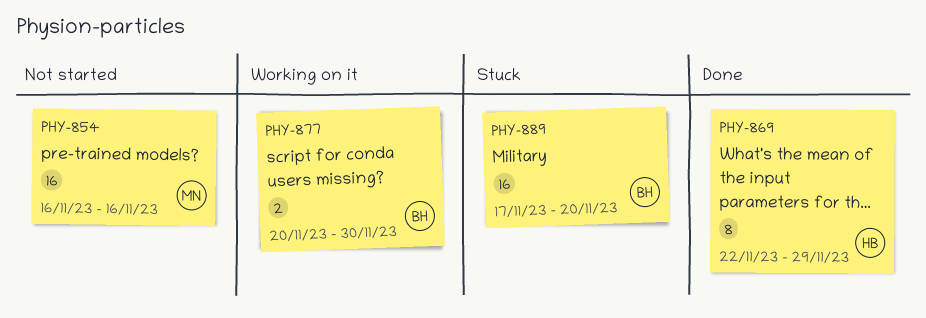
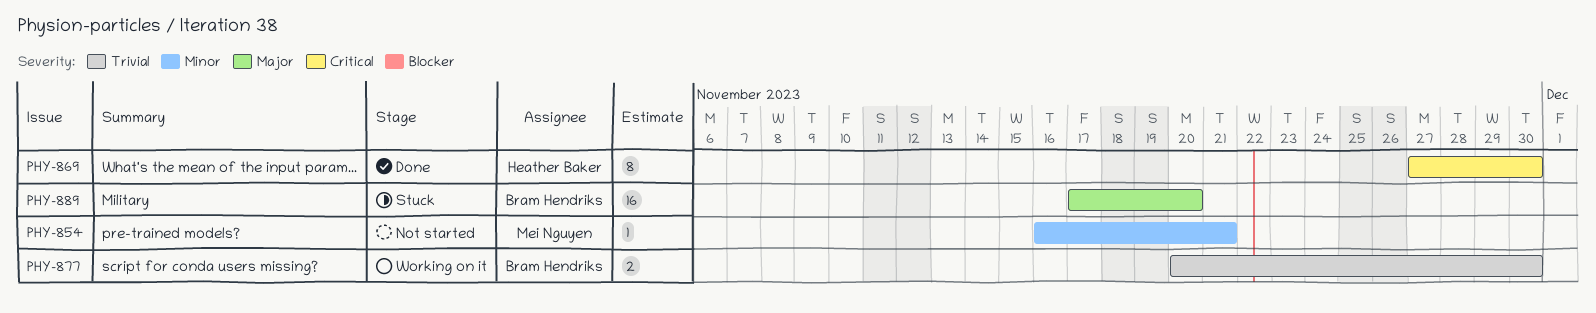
PHY-854, estimate: 16 -> 1
PHY-854, due: Nov 16 -> Nov 21
PHY-869, start: Nov 22 -> Nov 27
PHY-869, due: Nov 29 -> Nov 30

